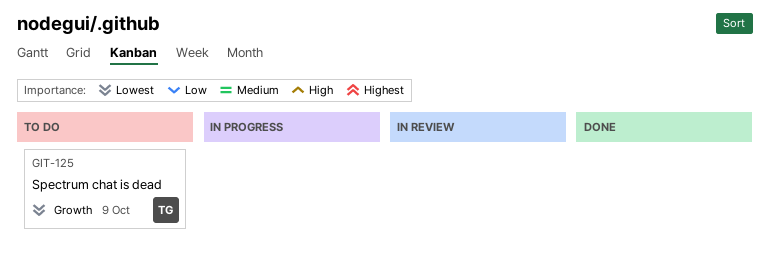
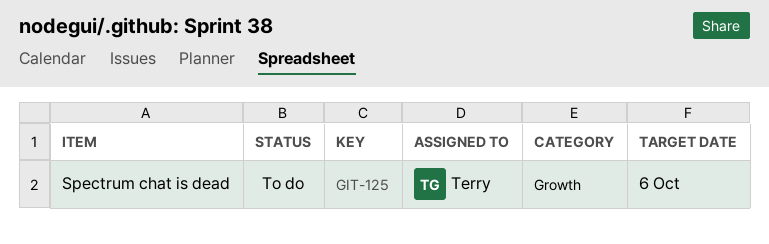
GIT-125, due: Oct 9 -> Oct 6

